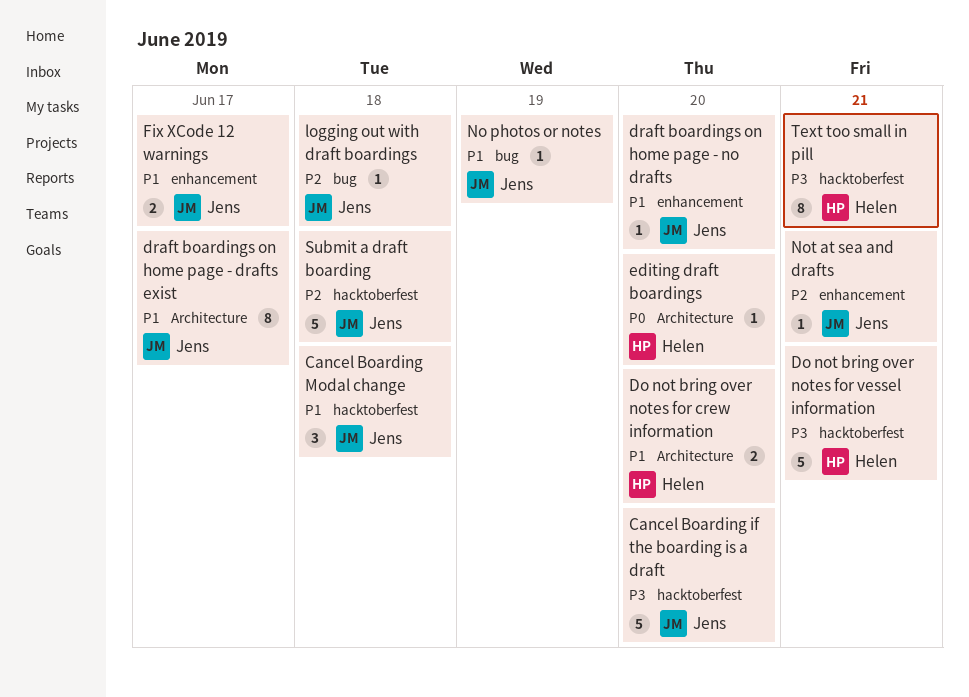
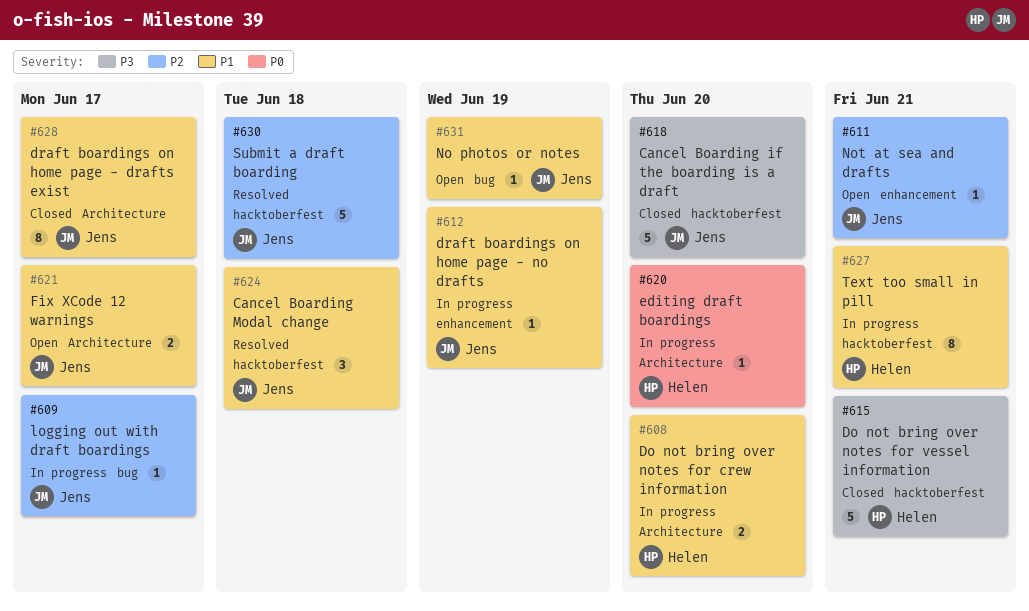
draft boardings on home page - no drafts, due: Jun 20 -> Jun 19
Fix XCode 12 warnings, label: enhancement -> Architecture
logging out with draft boardings, due: Jun 18 -> Jun 17
Text too small in pill, priority: P3 -> P1

